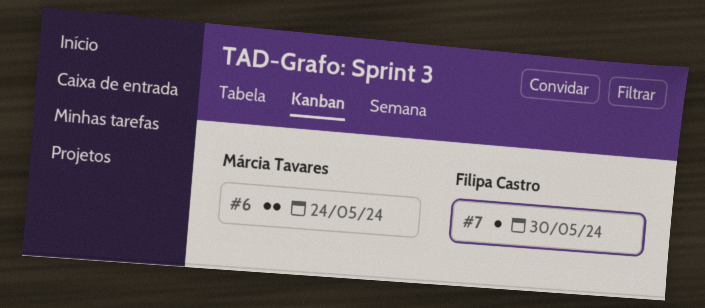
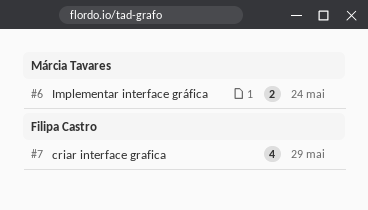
#7, estimate: 1 -> 4
#7, due: May 30 -> May 29

